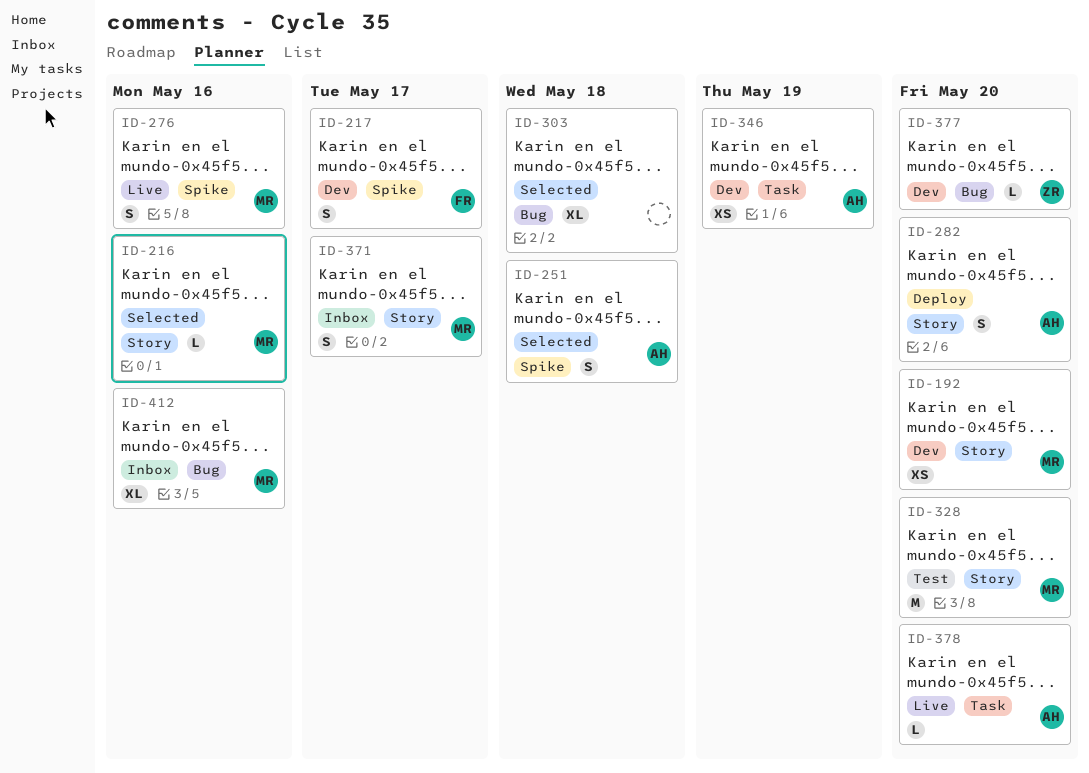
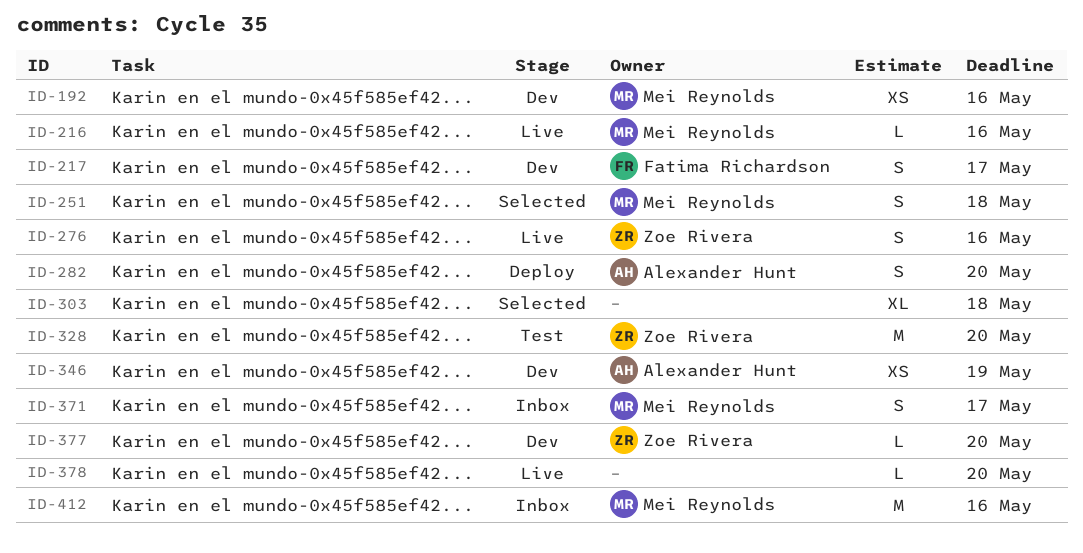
ID-192, due: May 20 -> May 16
ID-216, status: Selected -> Live
ID-251, owner: Alexander Hunt -> Mei Reynolds
ID-276, owner: Mei Reynolds -> Zoe Rivera
ID-328, owner: Mei Reynolds -> Zoe Rivera
ID-378, owner: Alexander Hunt -> none
ID-412, estimate: XL -> M

